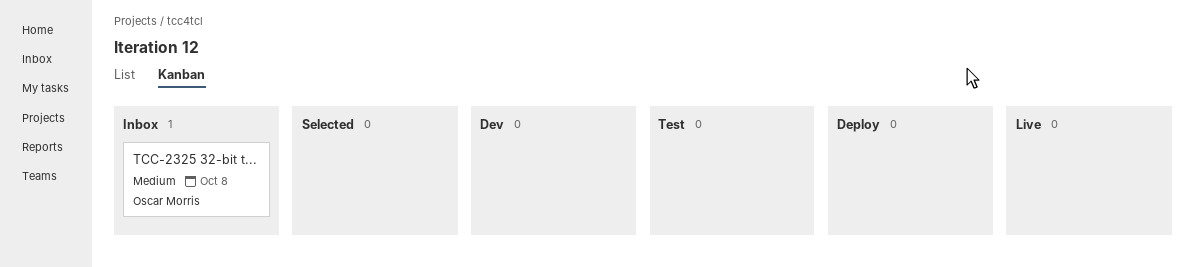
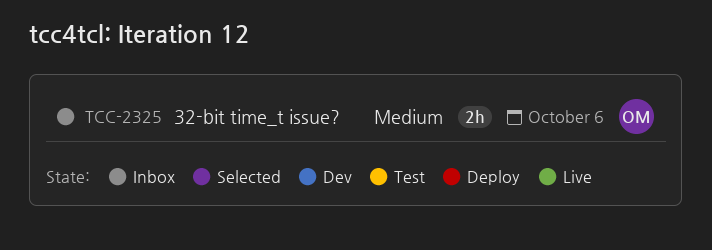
TCC-2325, due: Oct 8 -> Oct 6

